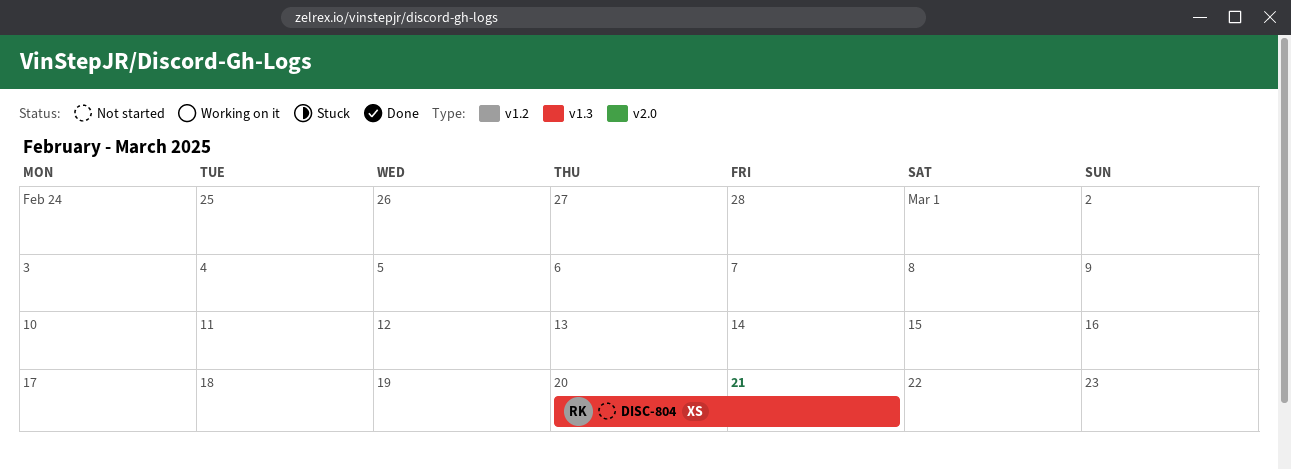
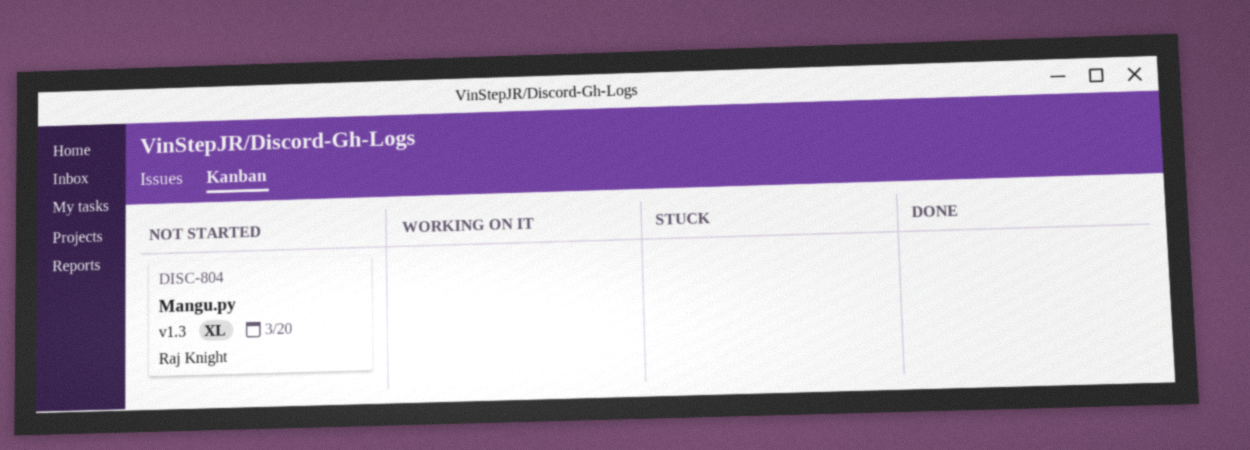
DISC-804, estimate: XS -> XL
DISC-804, due: Mar 21 -> Mar 20

